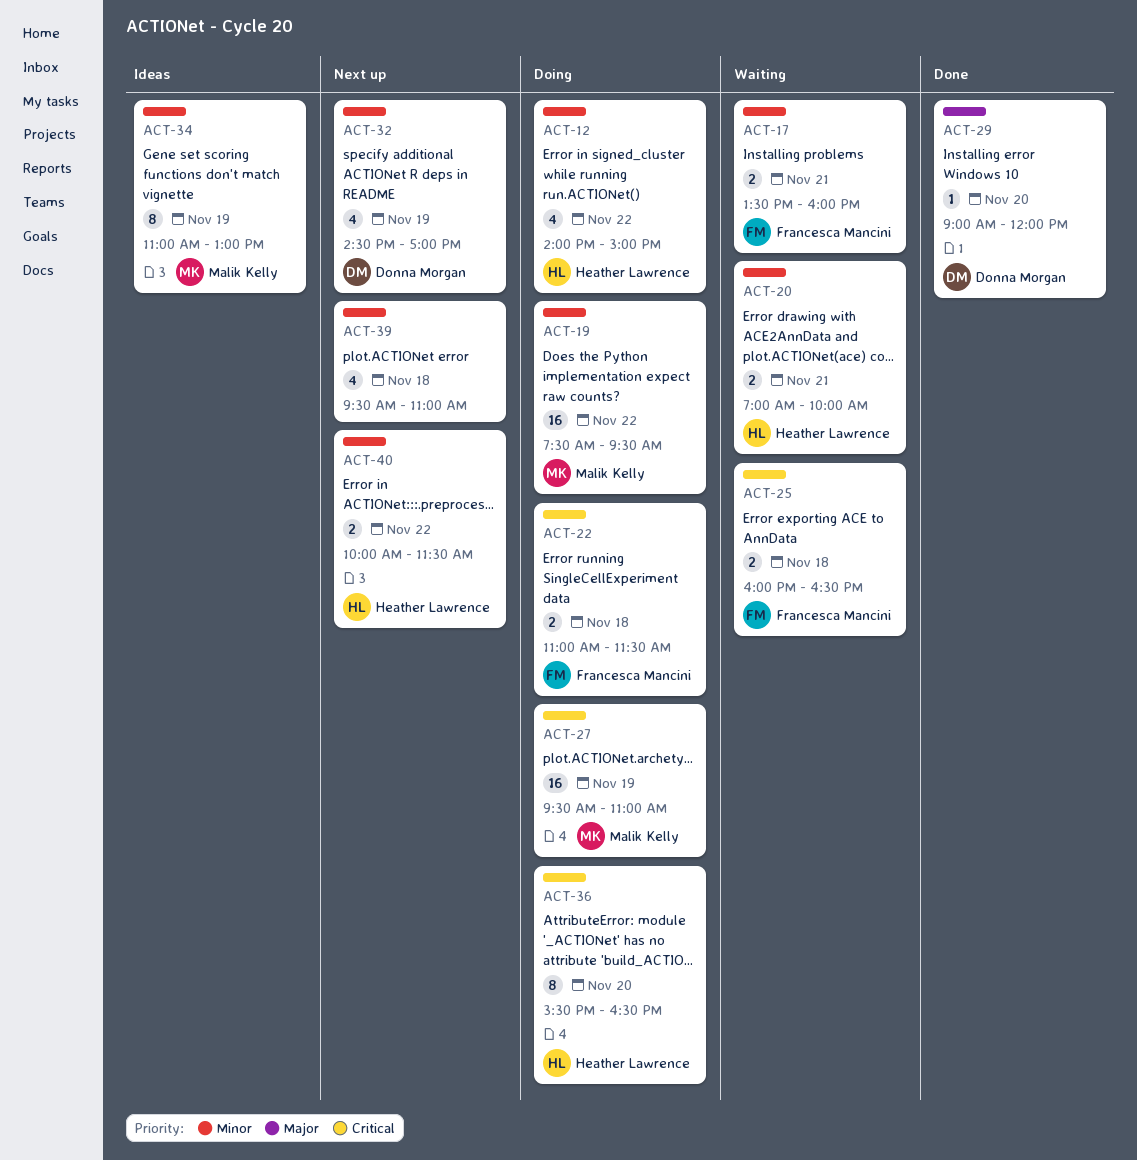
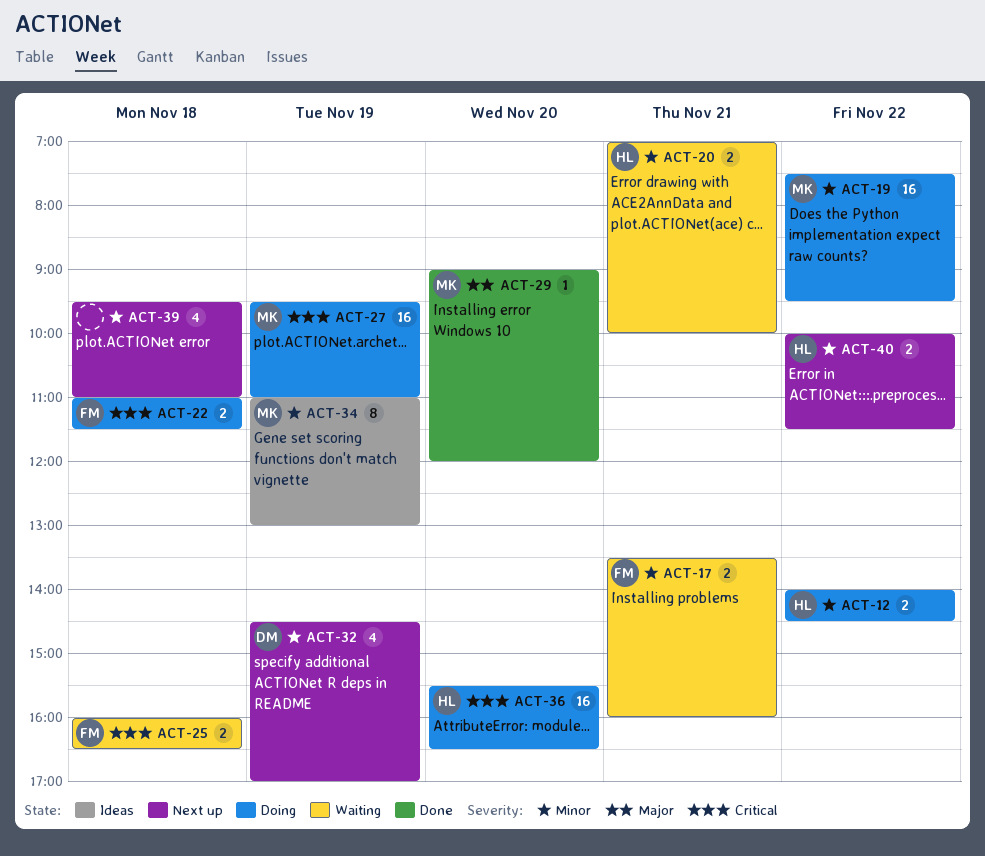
ACT-12, estimate: 4 -> 2
ACT-12, ends: 15:00 -> 14:30
ACT-29, owner: Donna Morgan -> Malik Kelly
ACT-36, estimate: 8 -> 16

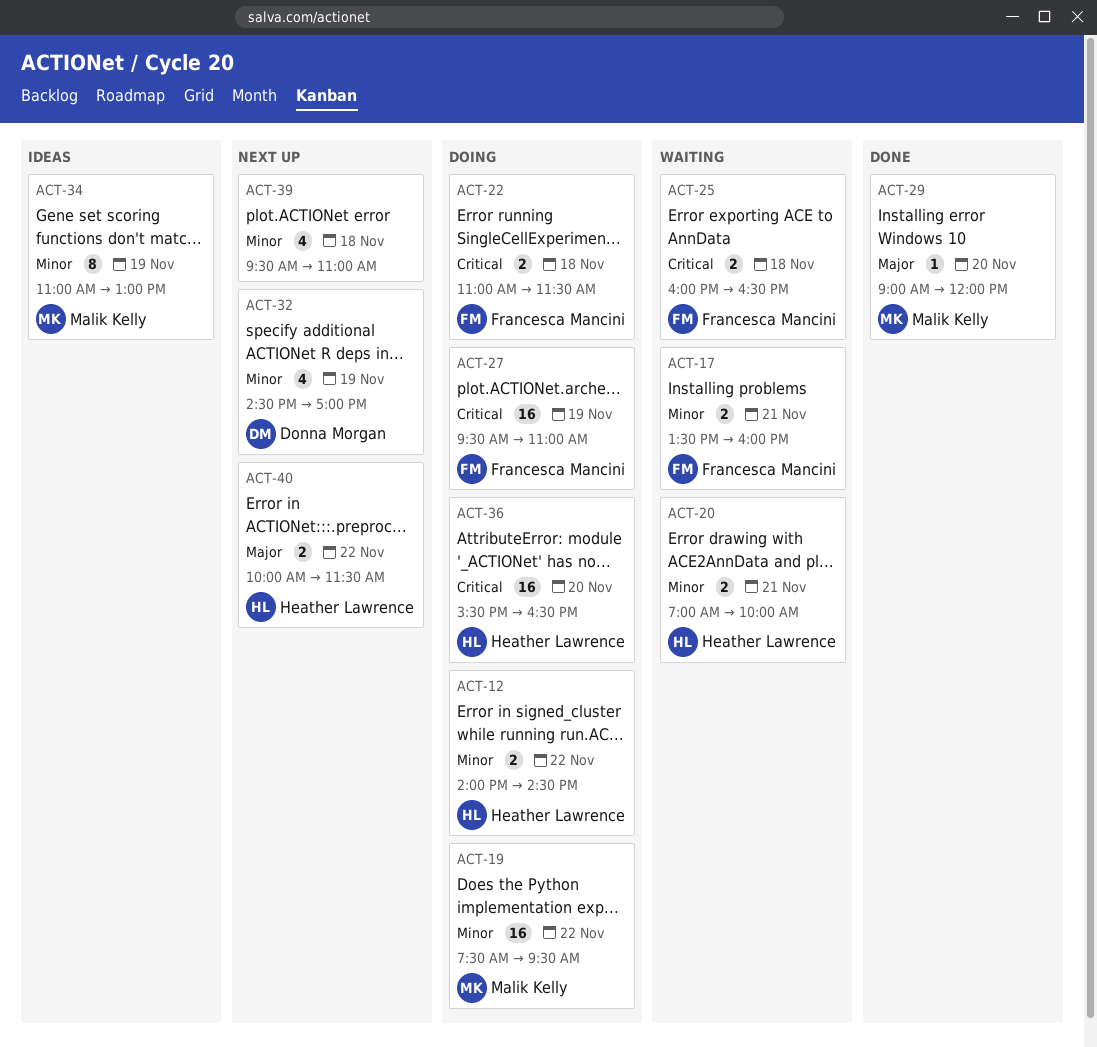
ACT-27, owner: Malik Kelly -> Francesca Mancini
ACT-40, priority: Minor -> Major

